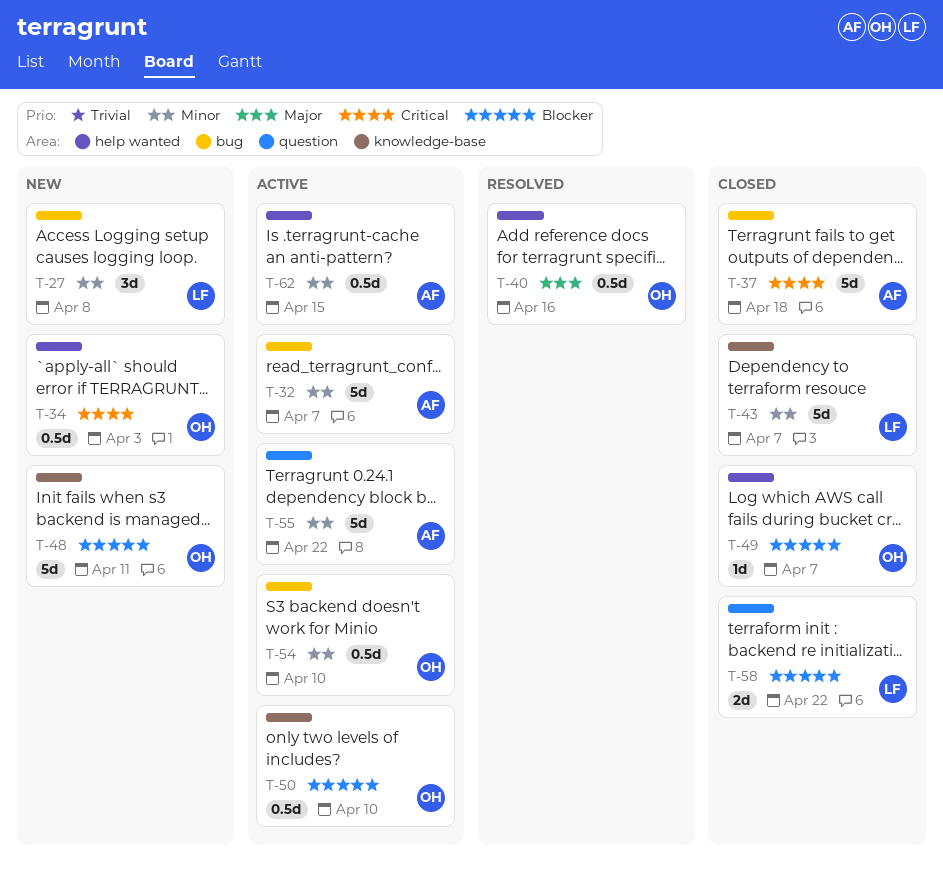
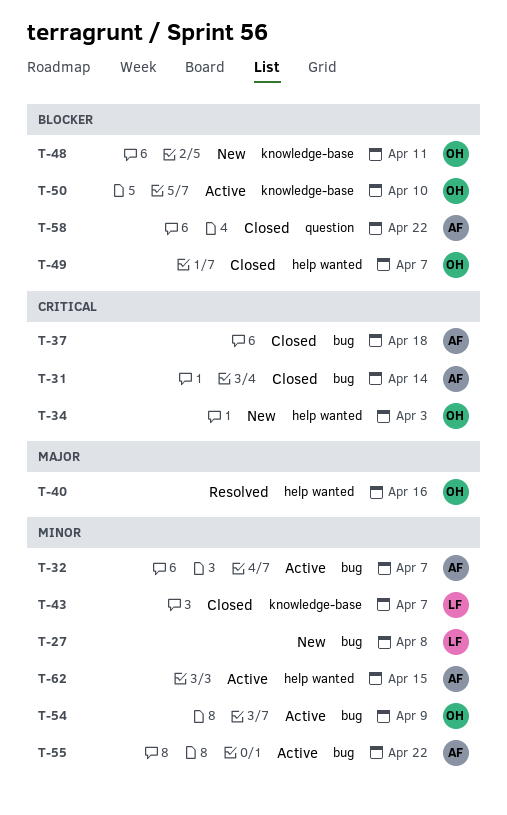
T-31: none -> present
T-54, due: Apr 10 -> Apr 9
T-55, label: question -> bug
T-58, owner: LF -> AF

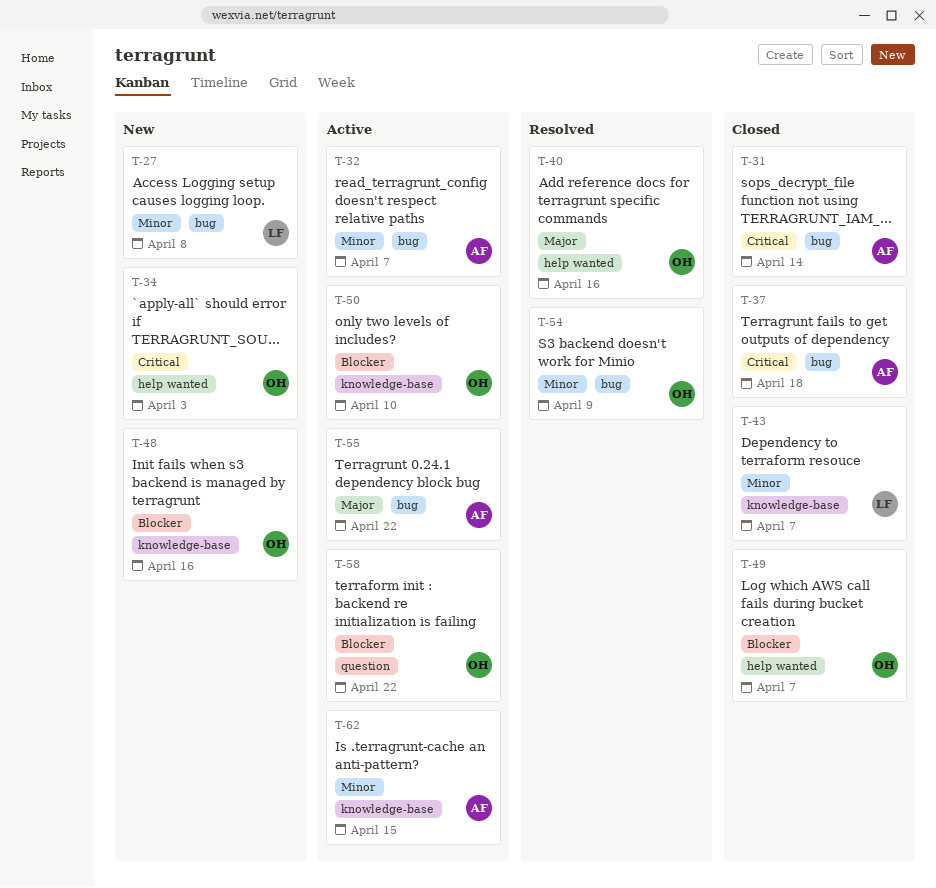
T-48, due: Apr 11 -> Apr 16
T-54, status: Active -> Resolved
T-55, priority: Minor -> Major
T-58, status: Closed -> Active
T-58, owner: AF -> OH
T-62, label: help wanted -> knowledge-base

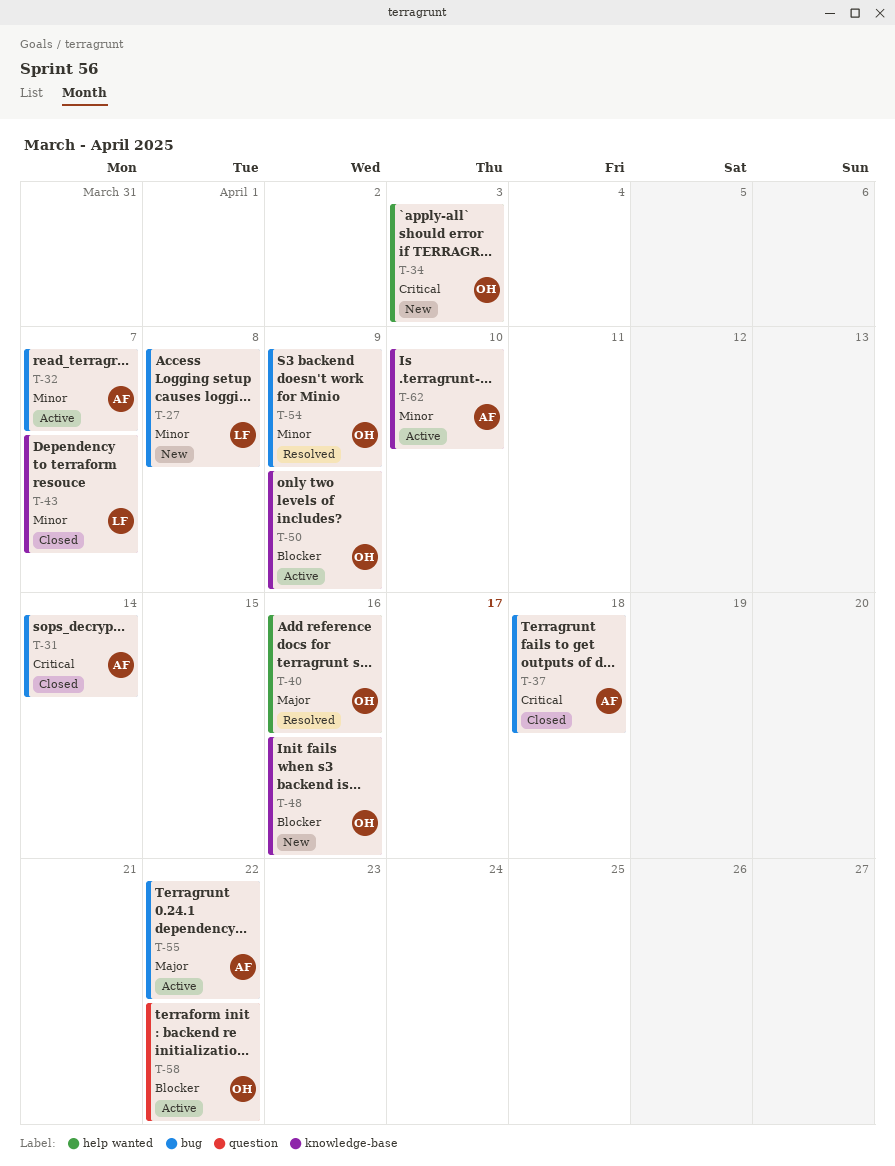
T-49: present -> none
T-50, due: Apr 10 -> Apr 9
T-62, due: Apr 15 -> Apr 10

